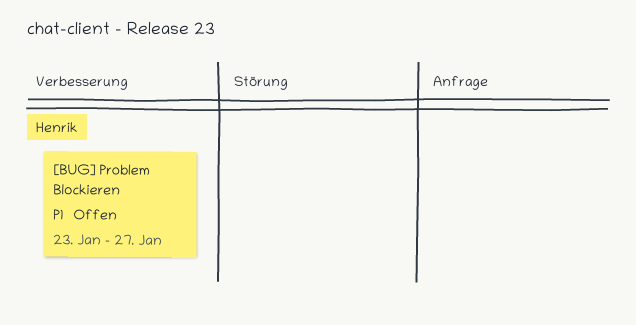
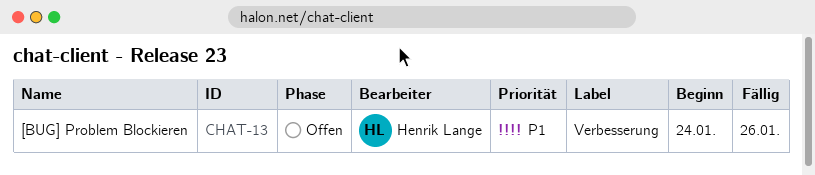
[BUG] Problem Blockieren, start: Jan 23 -> Jan 24
[BUG] Problem Blockieren, due: Jan 27 -> Jan 26

